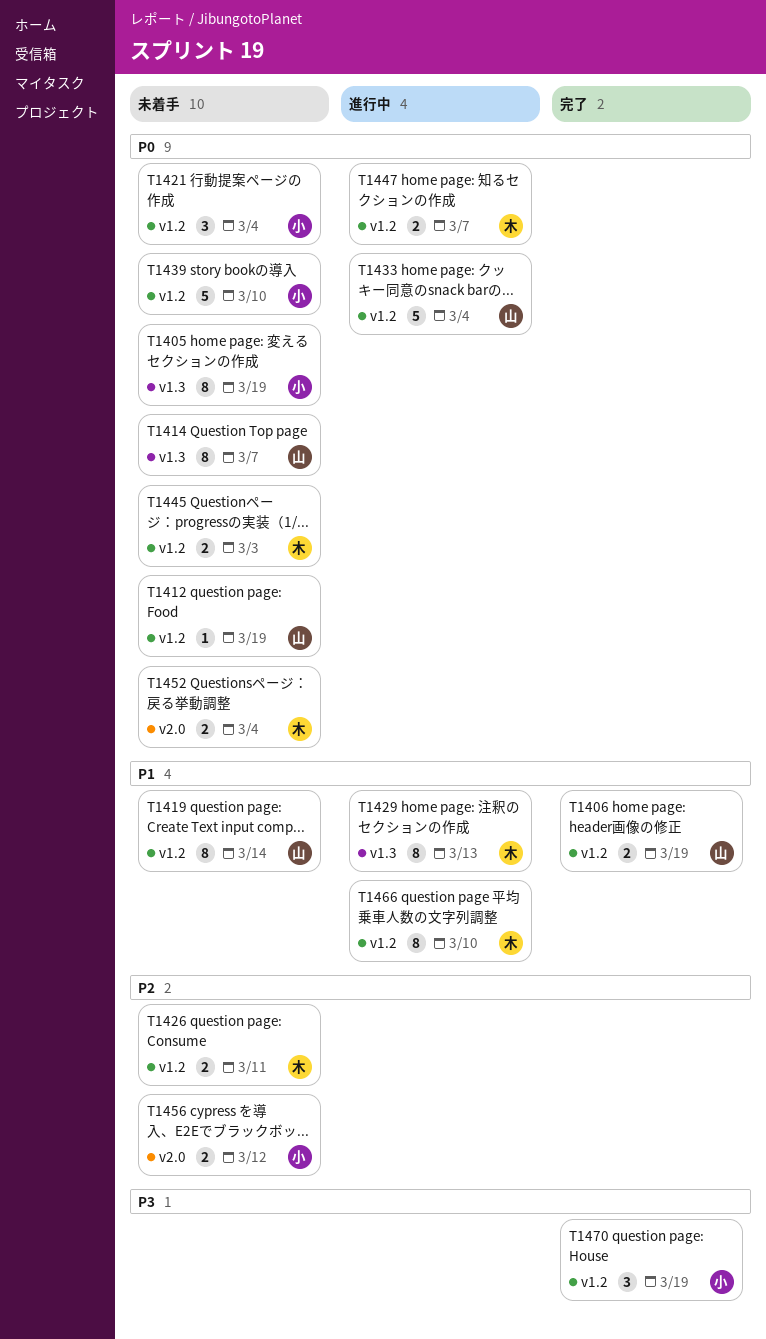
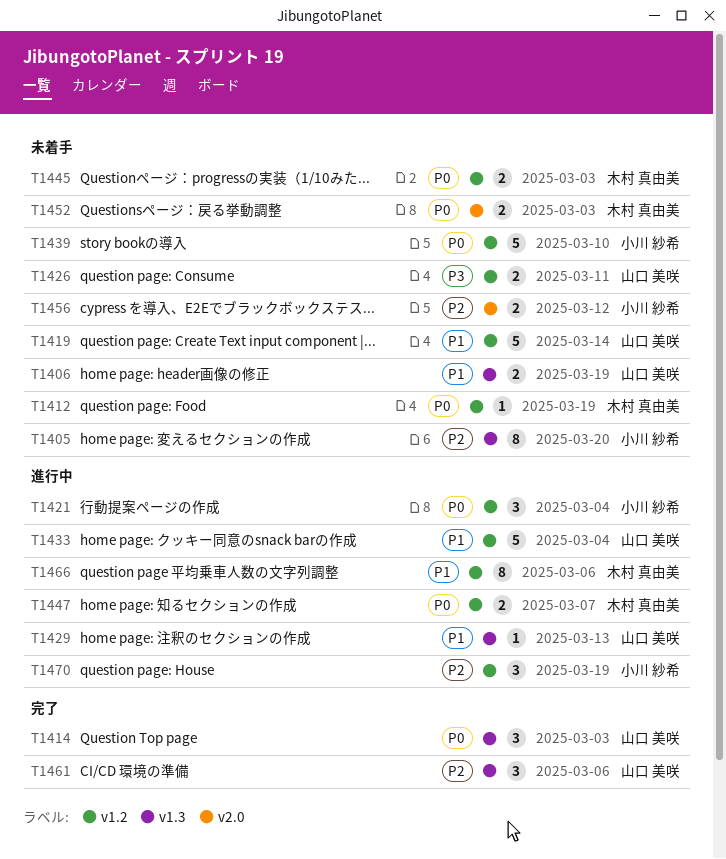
T1405, priority: P0 -> P2
T1405, due: Mar 19 -> Mar 20
T1406, status: 完了 -> 未着手
T1406, label: v1.2 -> v1.3
T1412, owner: 山口 美咲 -> 木村 真由美
T1414, status: 未着手 -> 完了
T1414, estimate: 8 -> 3
T1414, due: Mar 7 -> Mar 3
T1419, estimate: 8 -> 5
T1421, status: 未着手 -> 進行中
T1426, owner: 木村 真由美 -> 山口 美咲
T1426, priority: P2 -> P3
T1429, owner: 木村 真由美 -> 山口 美咲
T1429, estimate: 8 -> 1
T1433, priority: P0 -> P1
T1452, due: Mar 4 -> Mar 3
T1461: none -> present
T1466, due: Mar 10 -> Mar 6
T1470, status: 完了 -> 進行中
T1470, priority: P3 -> P2

